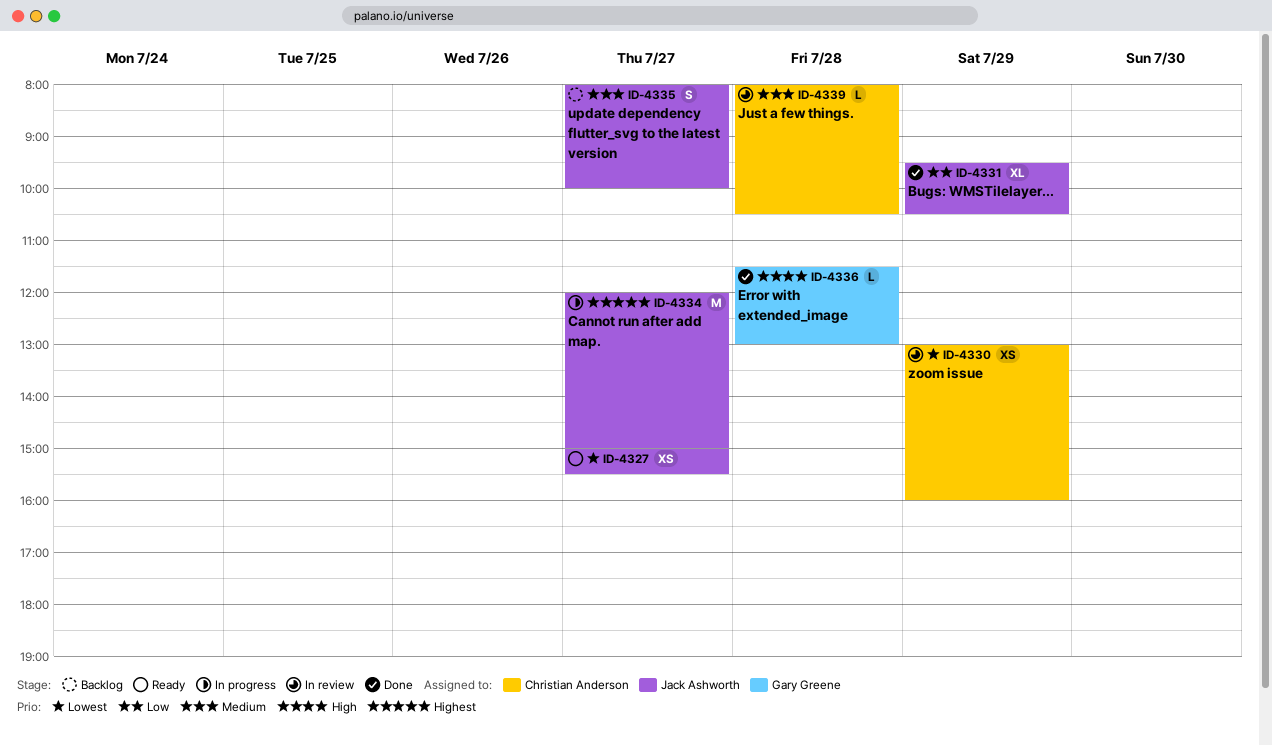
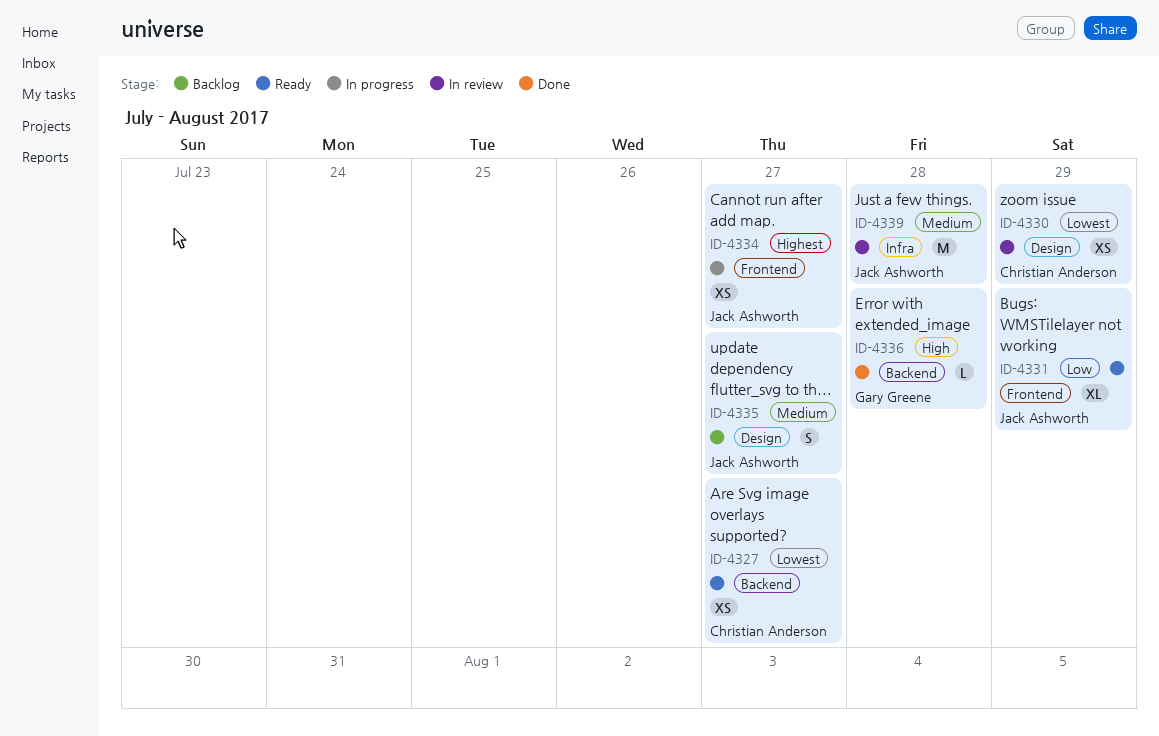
ID-4327, owner: Jack Ashworth -> Christian Anderson
ID-4331, status: Done -> Ready
ID-4334, estimate: M -> XS
ID-4339, owner: Christian Anderson -> Jack Ashworth
ID-4339, estimate: L -> M

